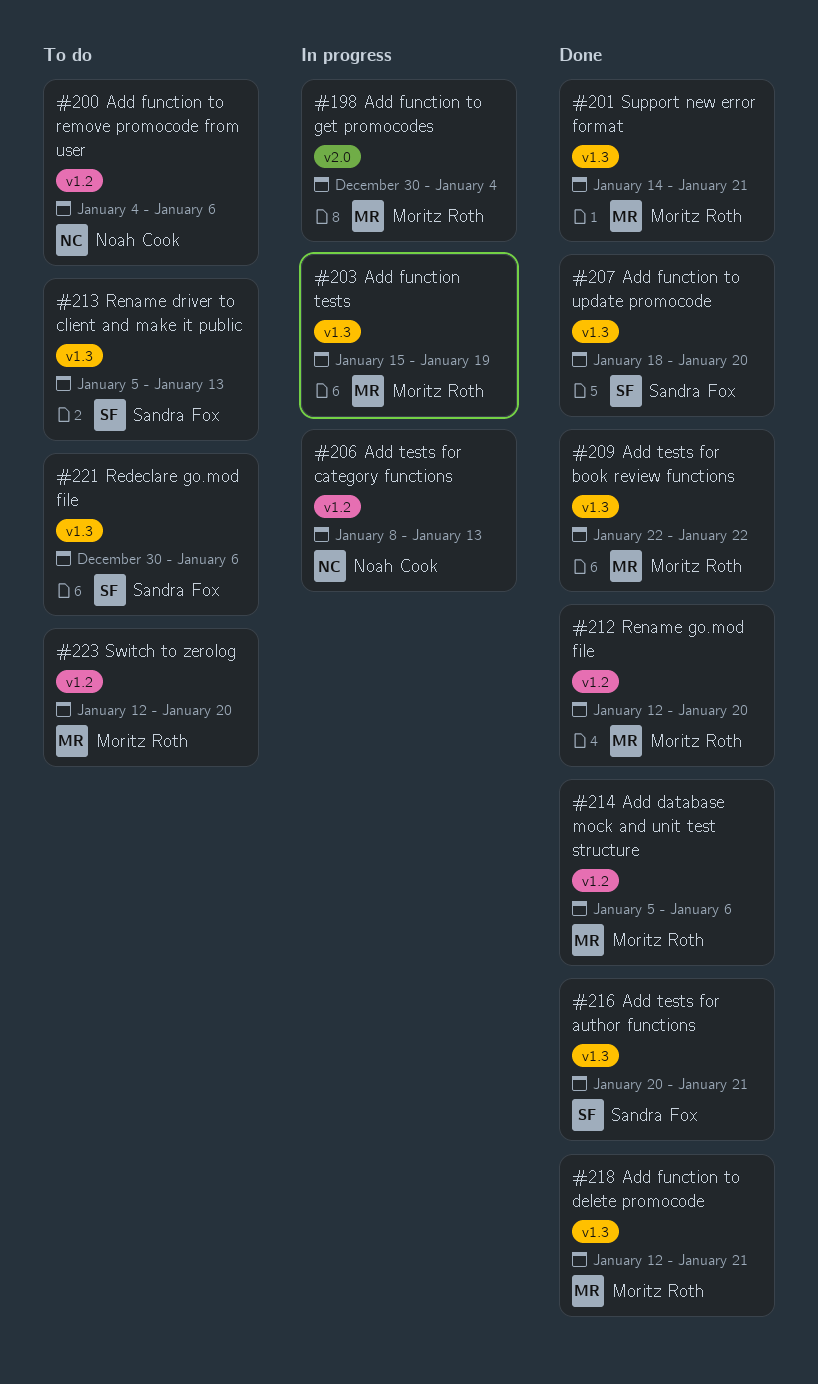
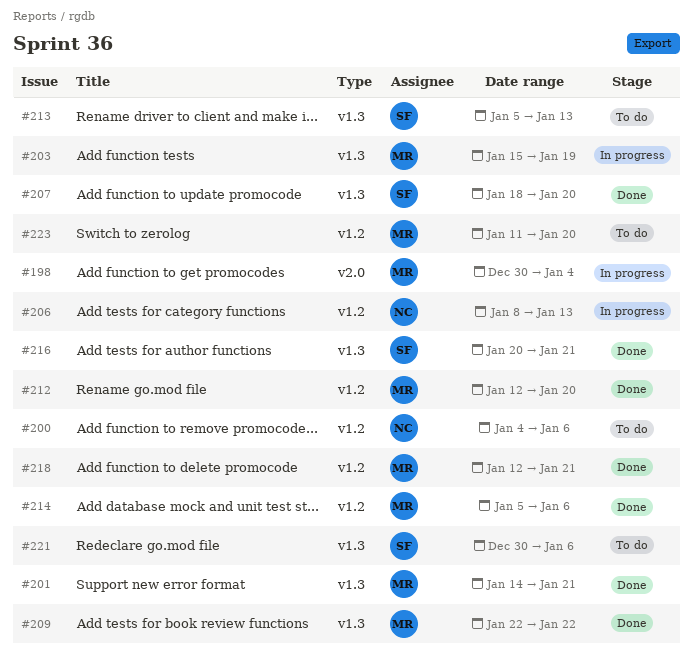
#218, label: v1.3 -> v1.2
#223, start: Jan 12 -> Jan 11

